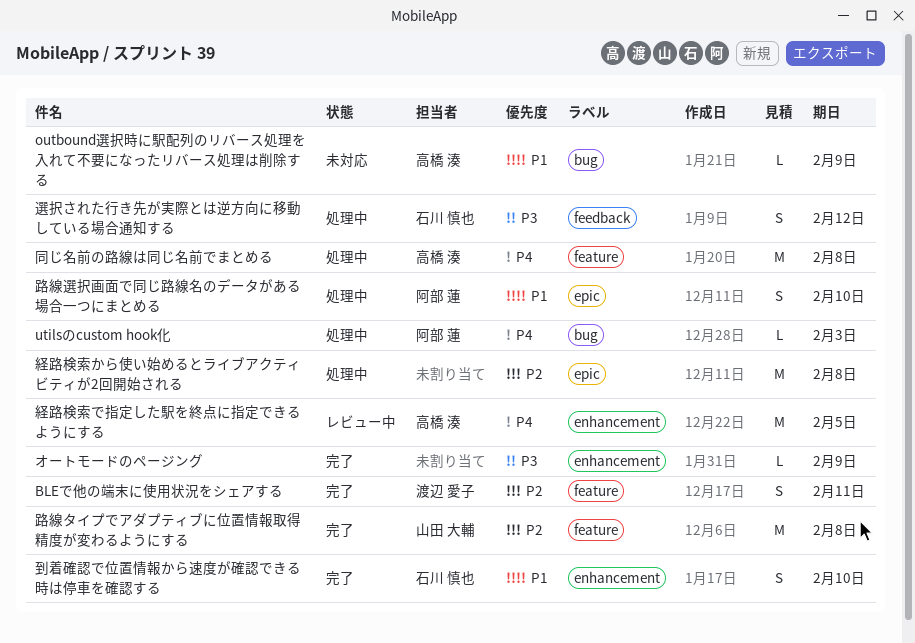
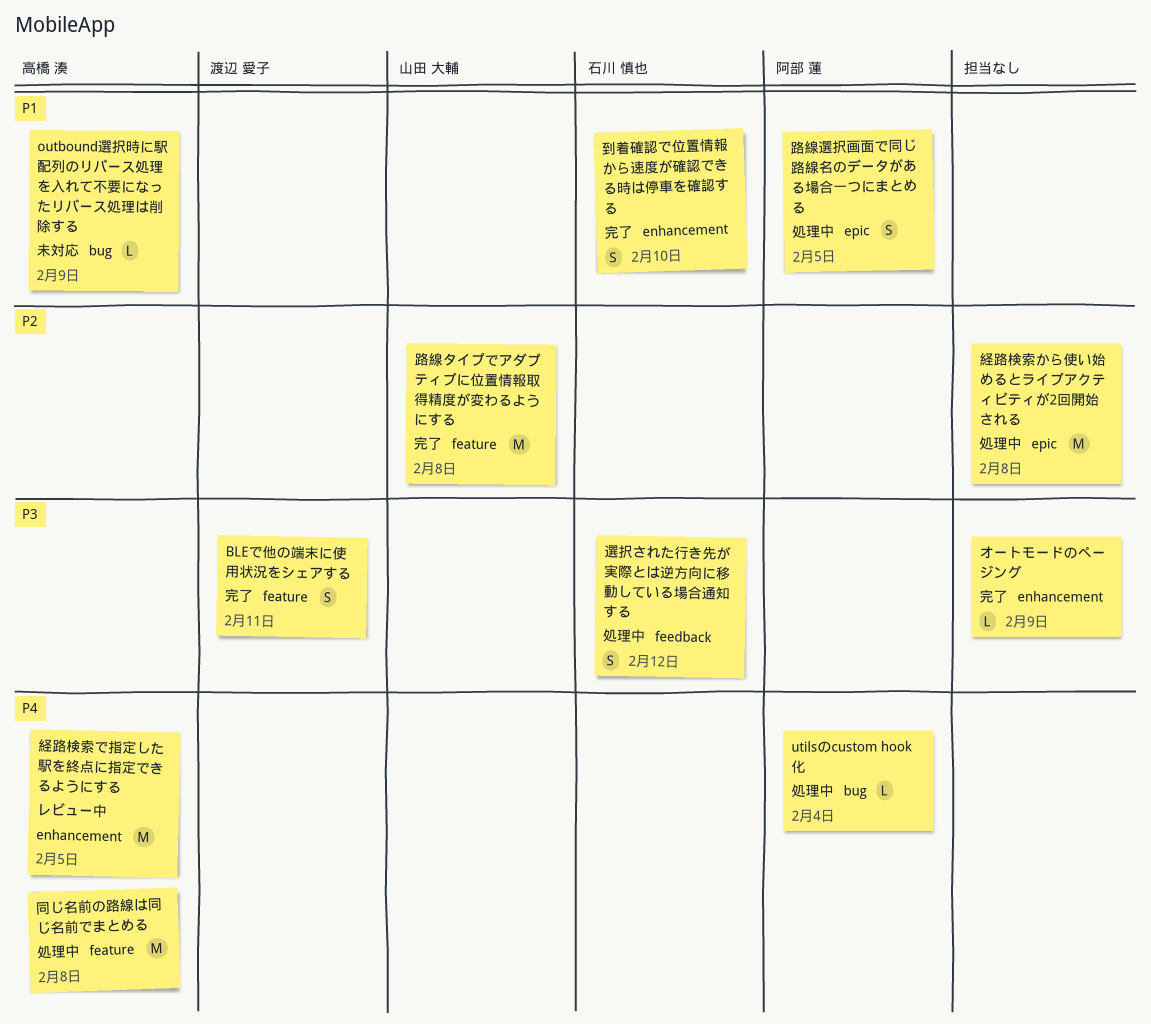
BLEで他の端末に使用状況をシェアする, priority: P2 -> P3
utilsのcustom hook化, due: Feb 3 -> Feb 4
路線選択画面で同じ路線名のデータがある場合一つにまとめる, due: Feb 10 -> Feb 5

